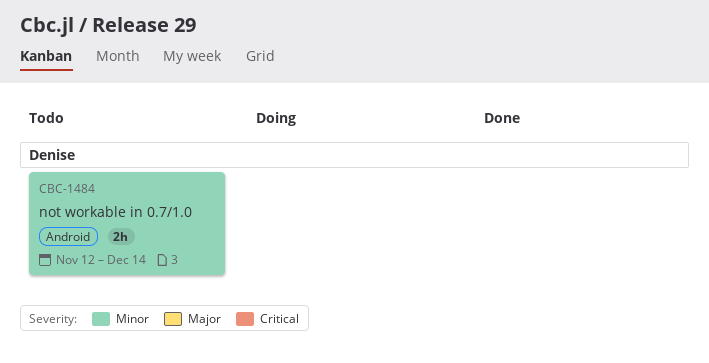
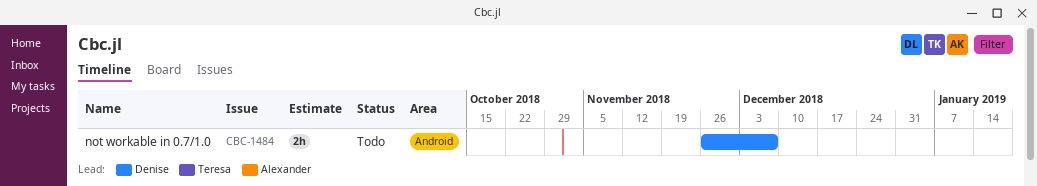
CBC-1484, start: Nov 12 -> Nov 26
CBC-1484, due: Dec 14 -> Dec 7

